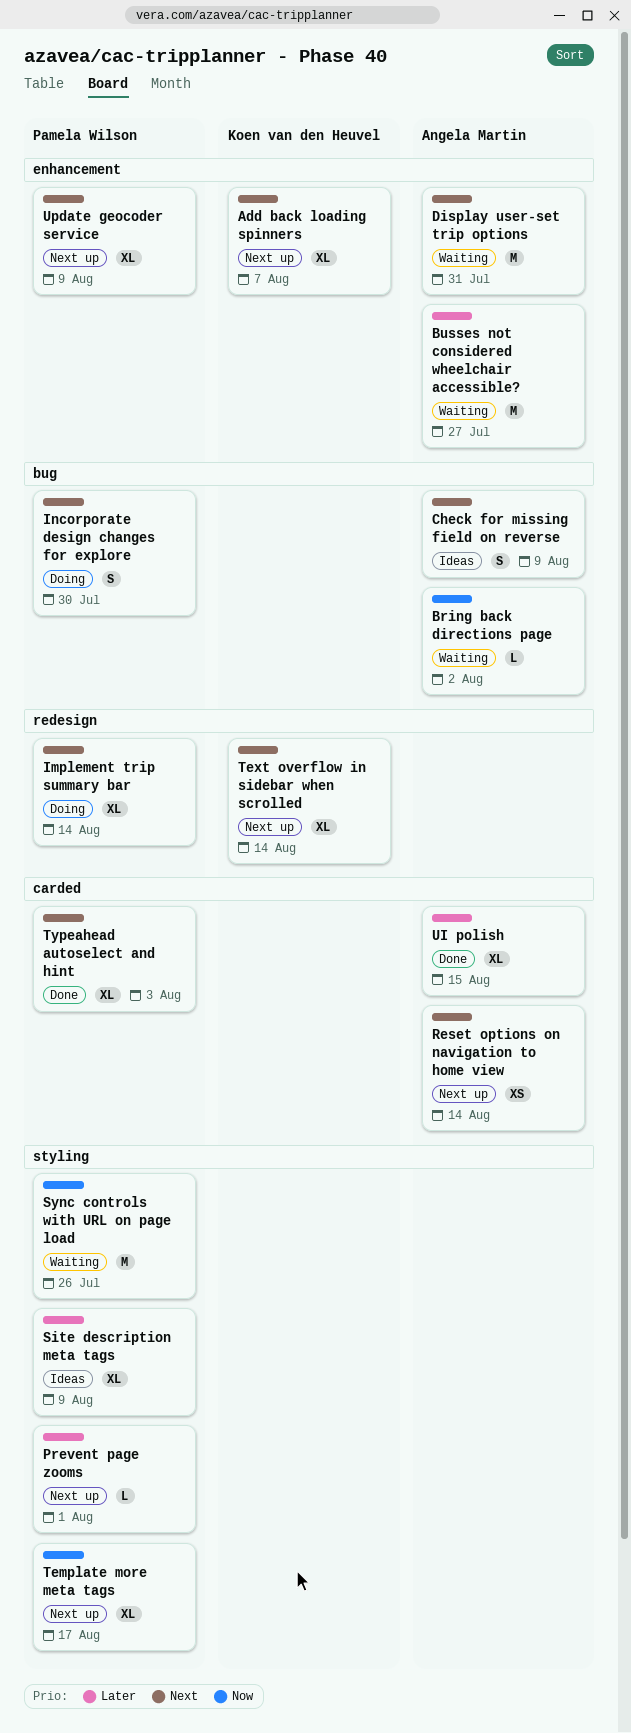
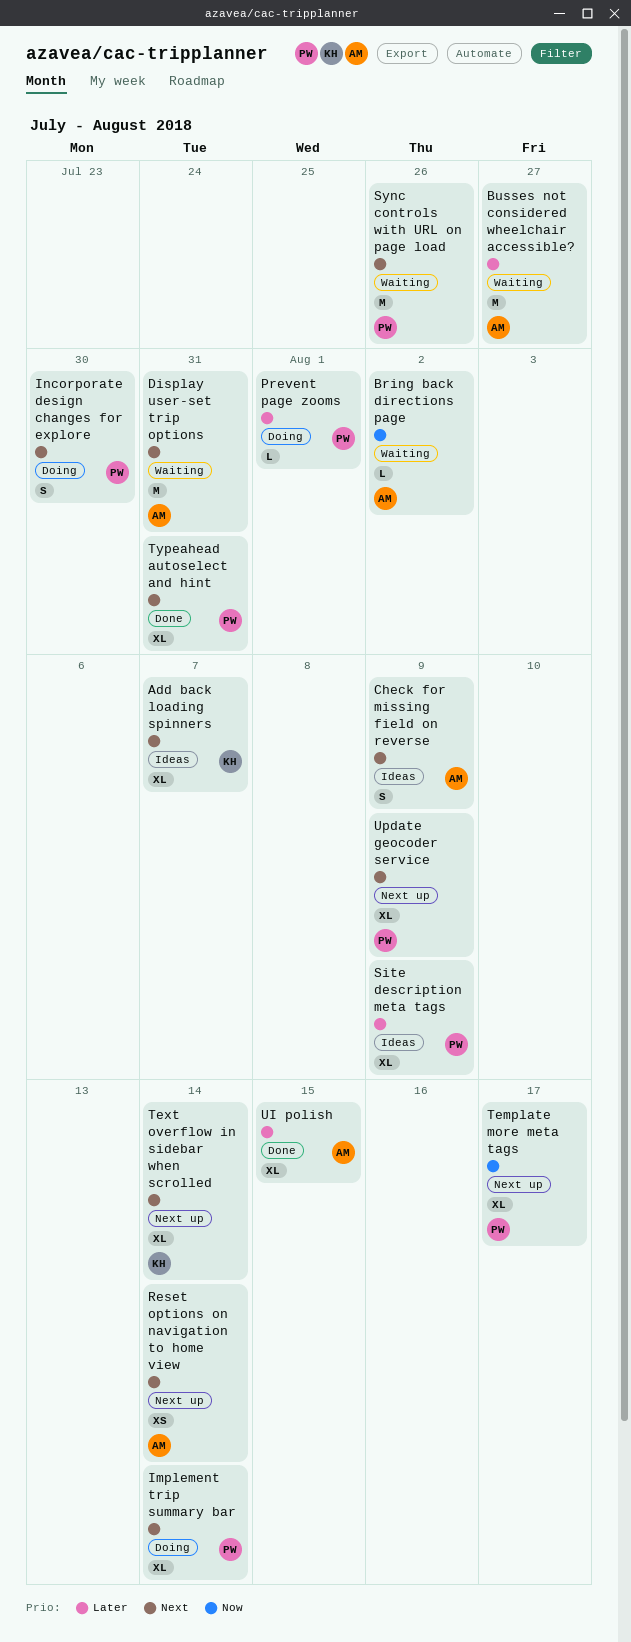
Add back loading spinners, status: Next up -> Ideas
Prevent page zooms, status: Next up -> Doing
Sync controls with URL on page load, priority: Now -> Next
Typeahead autoselect and hint, due: Aug 3 -> Jul 31

